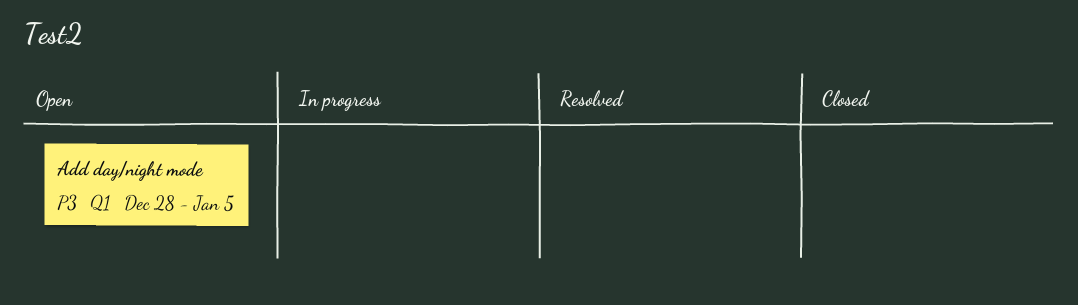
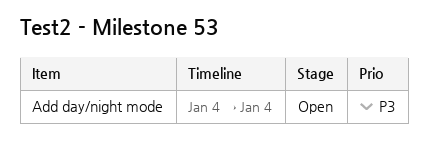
Add day/night mode, start: Dec 28 -> Jan 4
Add day/night mode, due: Jan 5 -> Jan 4

